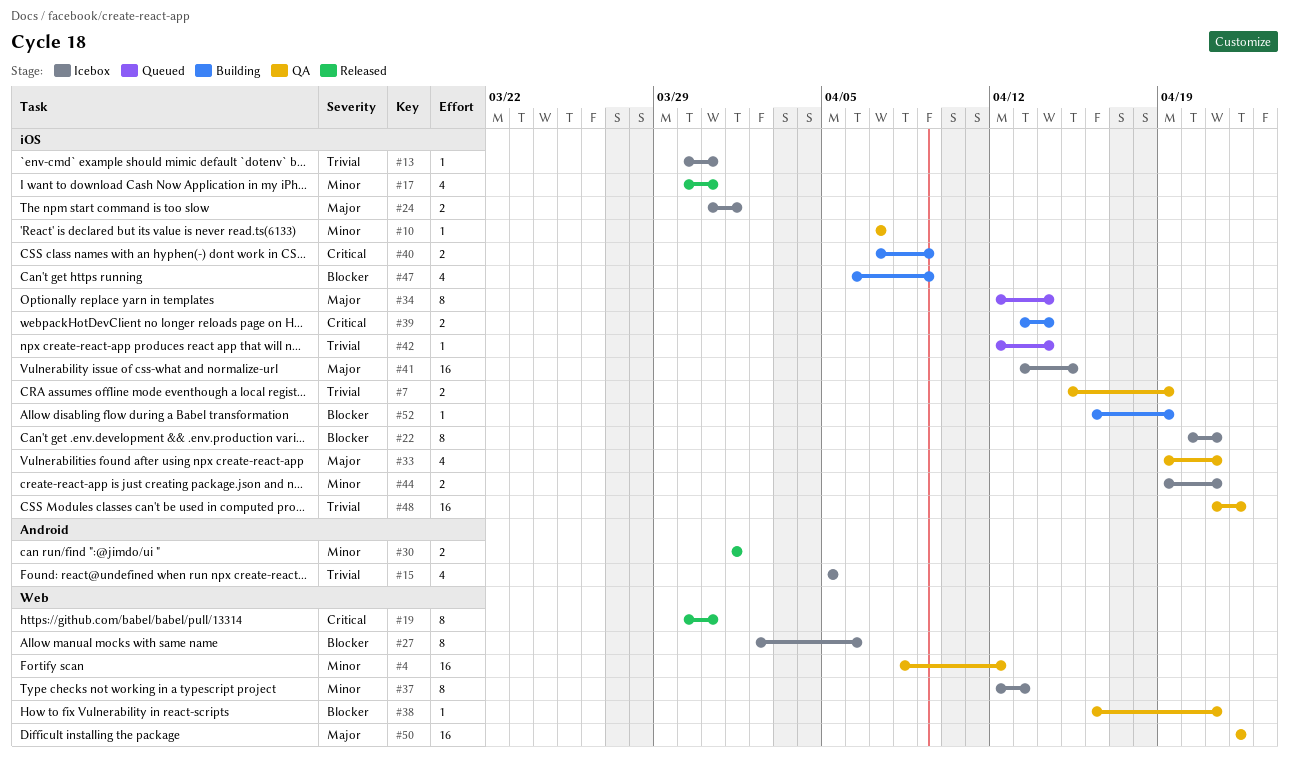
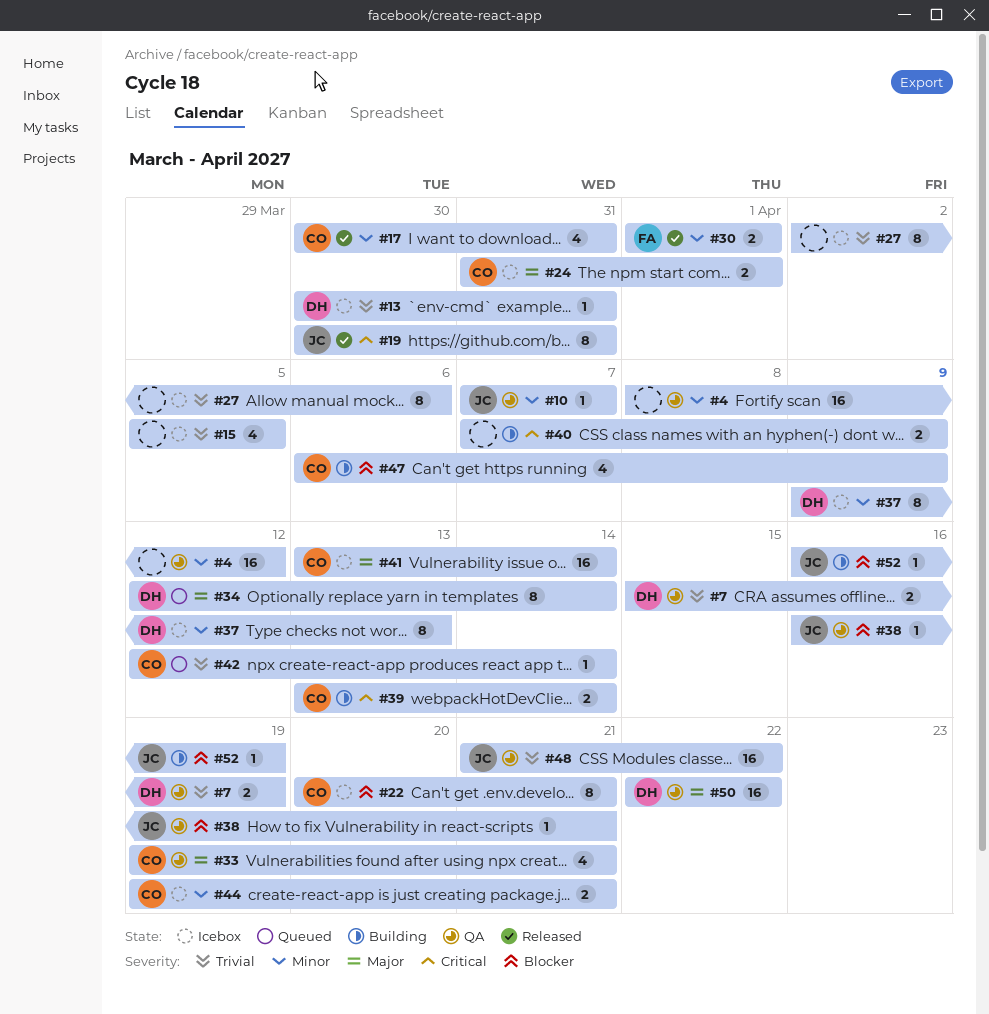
#27, priority: Blocker -> Trivial
#37, start: Apr 12 -> Apr 9
#41, due: Apr 15 -> Apr 14

